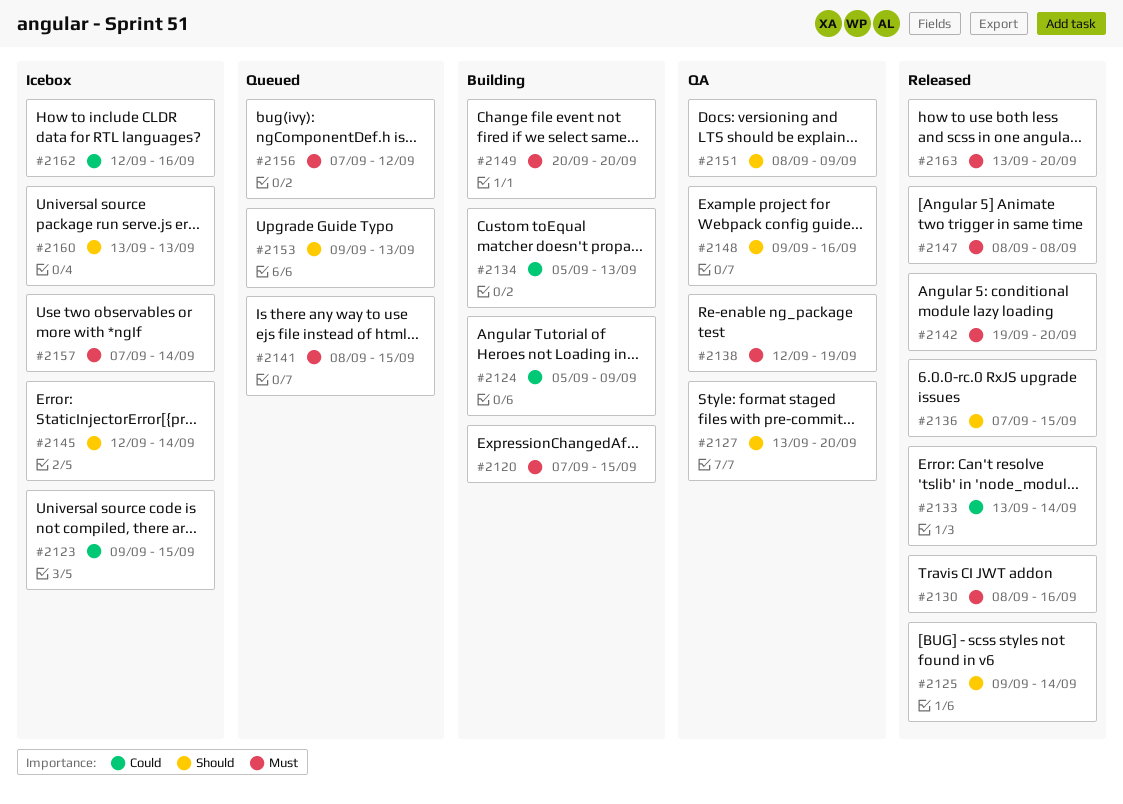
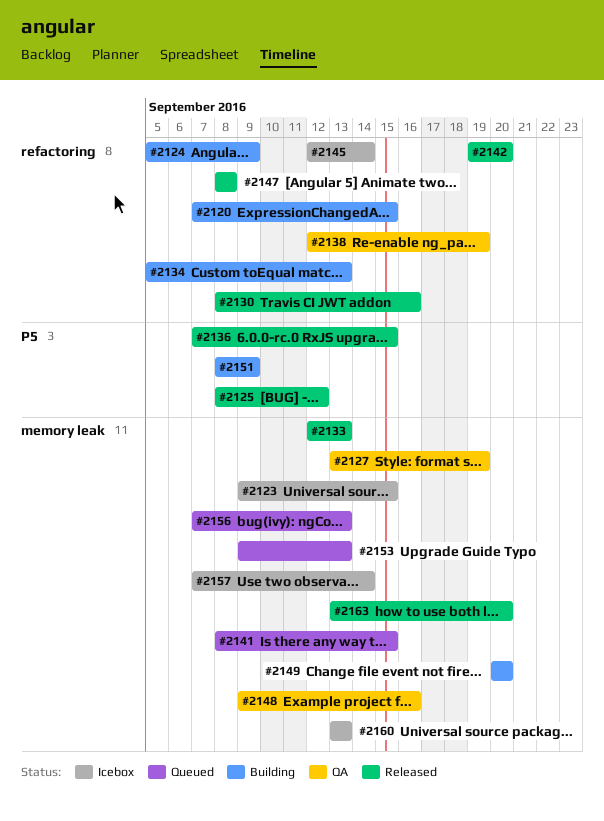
#2125, start: Sep 9 -> Sep 8
#2125, due: Sep 14 -> Sep 12
#2127, due: Sep 20 -> Sep 19
#2133, start: Sep 13 -> Sep 12
#2133, due: Sep 14 -> Sep 13
#2151, status: QA -> Building
#2156, due: Sep 12 -> Sep 13
#2162: present -> none

